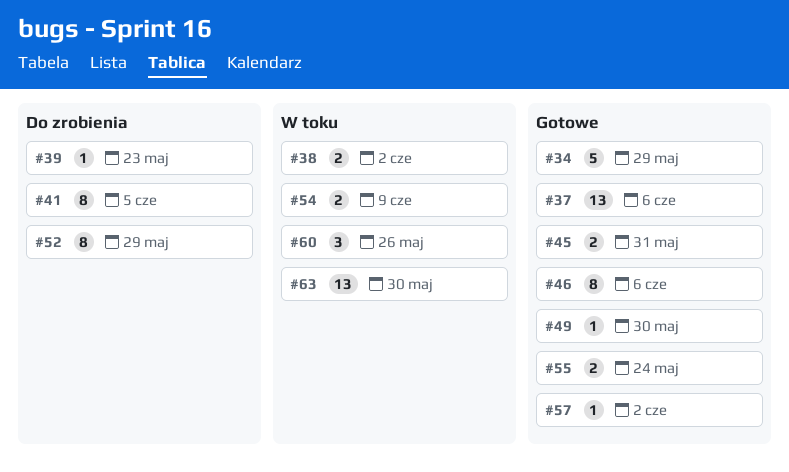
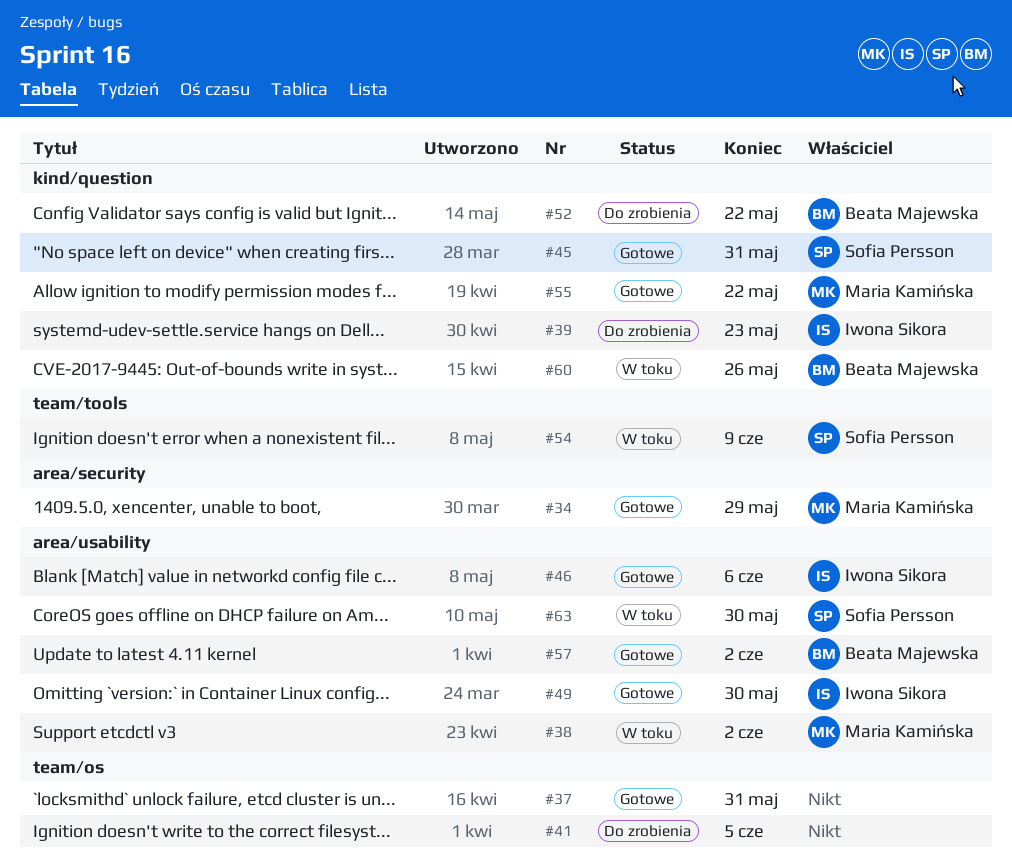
#37, due: Jun 6 -> May 31
#52, due: May 29 -> May 22
#55, due: May 24 -> May 22

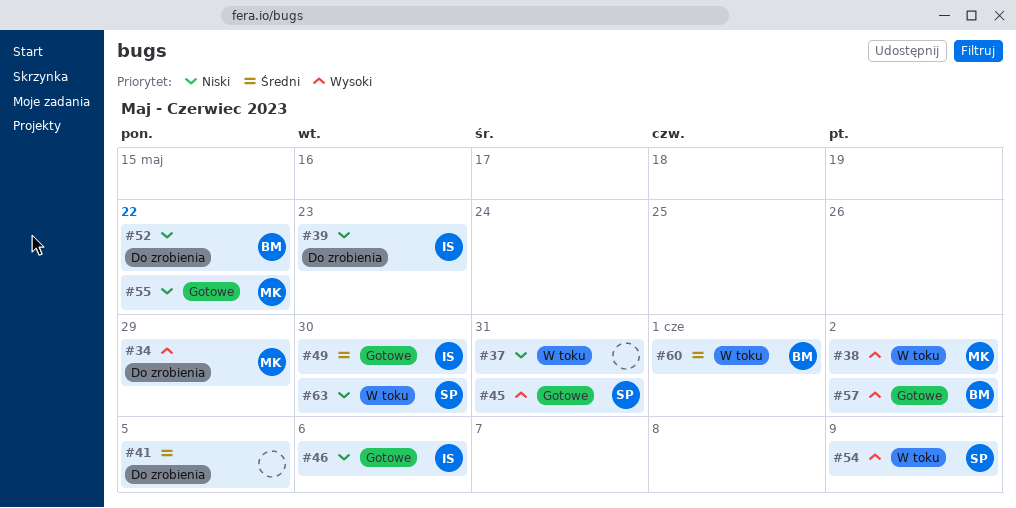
#34, status: Gotowe -> Do zrobienia
#37, status: Gotowe -> W toku
#60, due: May 26 -> Jun 1

